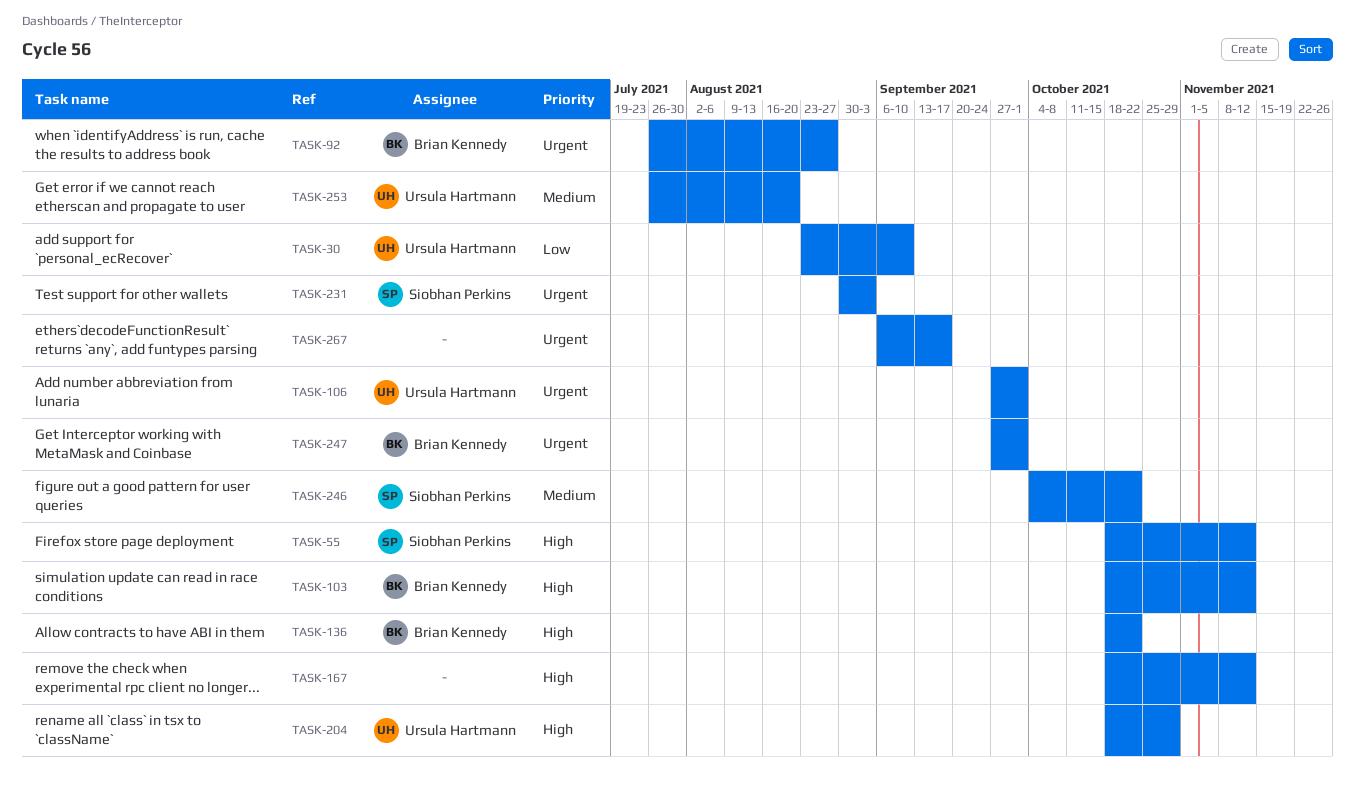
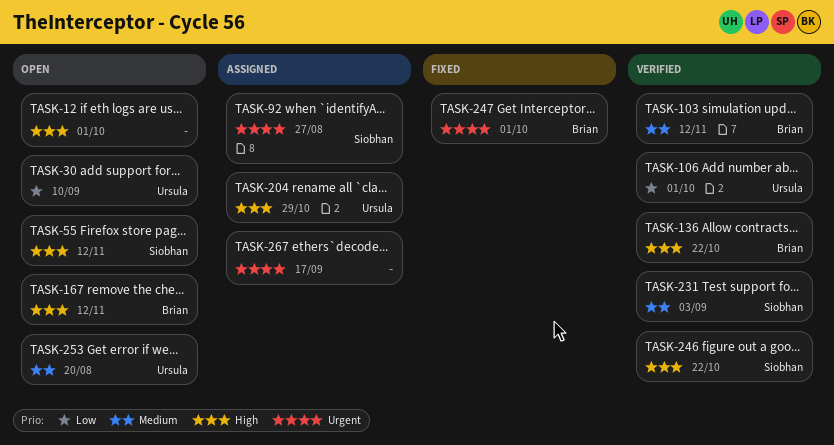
TASK-12: none -> present
TASK-92, owner: Brian Kennedy -> Siobhan Perkins
TASK-103, priority: High -> Medium
TASK-106, priority: Urgent -> Low
TASK-167, owner: none -> Brian Kennedy
TASK-231, priority: Urgent -> Medium
TASK-246, priority: Medium -> High

